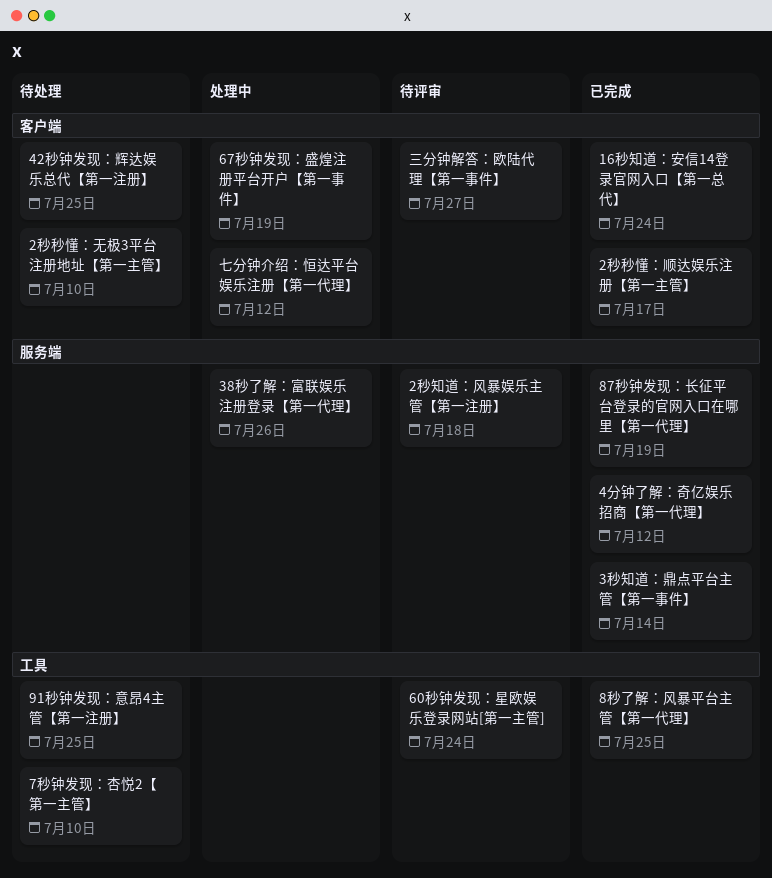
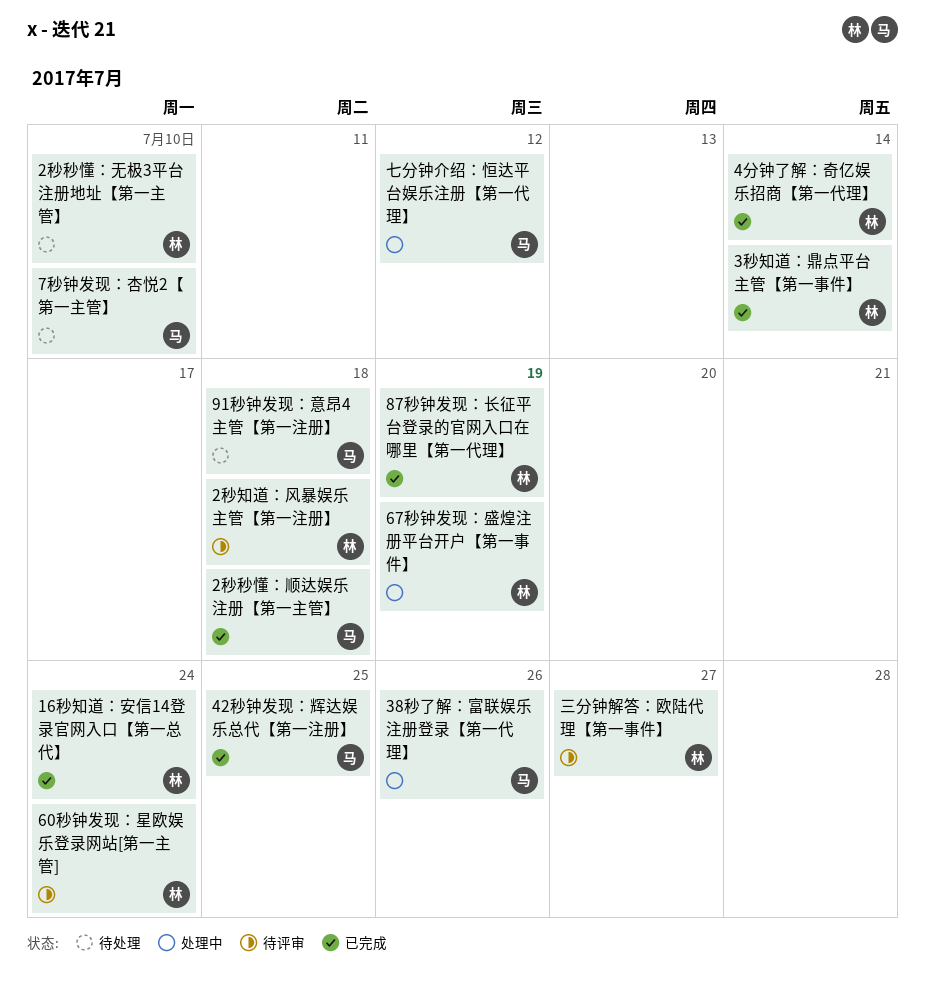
2秒秒懂：顺达娱乐注册【第一主管】, due: Jul 17 -> Jul 18
42秒钟发现：辉达娱乐总代【第一注册】, status: 待处理 -> 已完成
4分钟了解：奇亿娱乐招商【第一代理】, due: Jul 12 -> Jul 14
8秒了解：风暴平台主管【第一代理】: present -> none
91秒钟发现：意昂4主管【第一注册】, due: Jul 25 -> Jul 18

